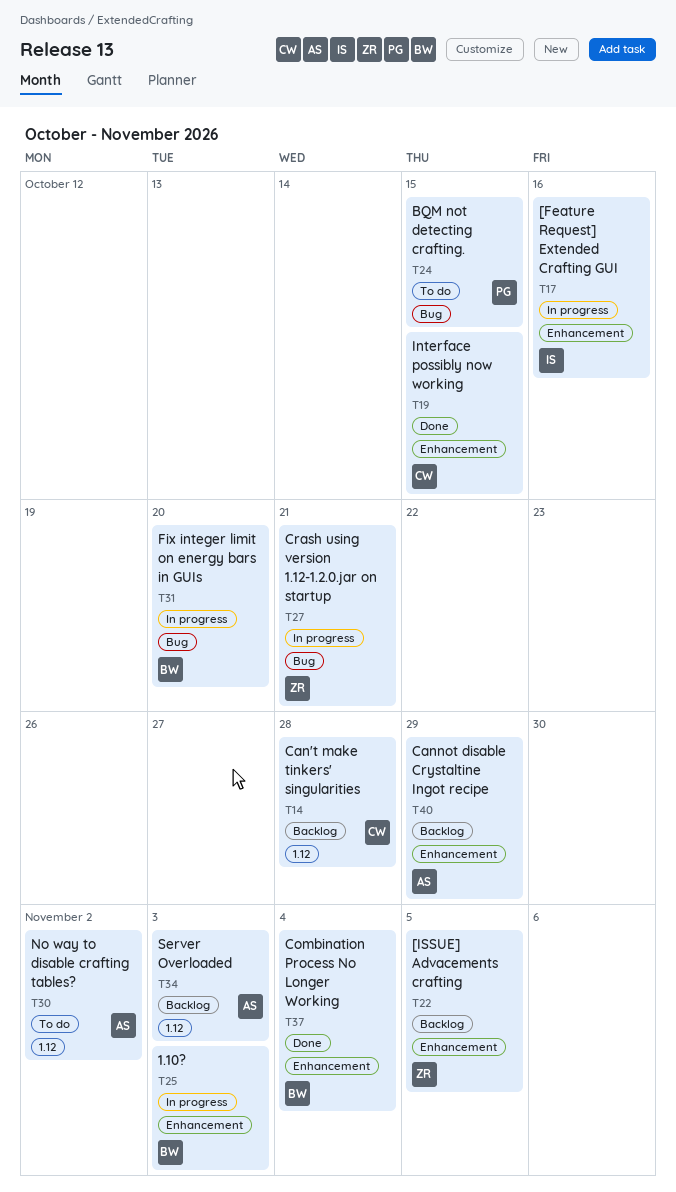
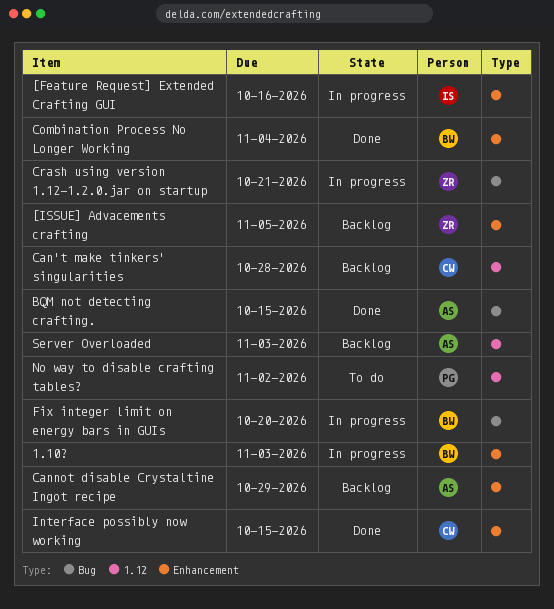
BQM not detecting crafting., status: To do -> Done
BQM not detecting crafting., owner: PG -> AS
No way to disable crafting tables?, owner: AS -> PG

